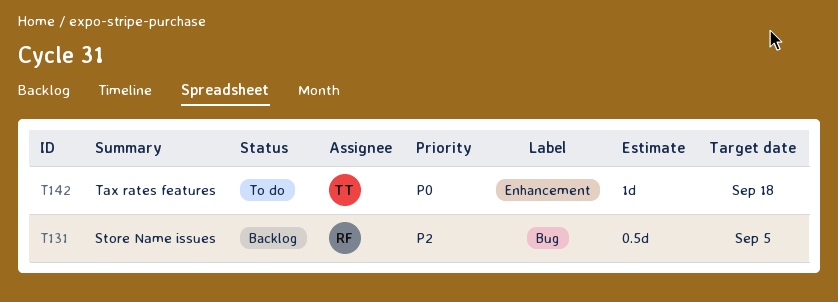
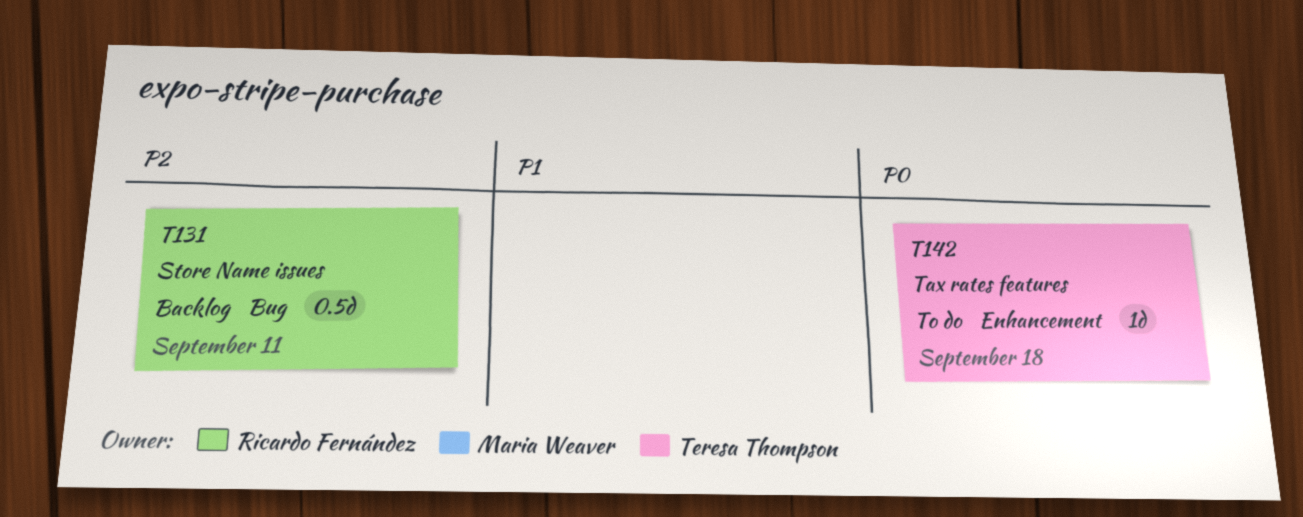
T131, due: Sep 5 -> Sep 11

